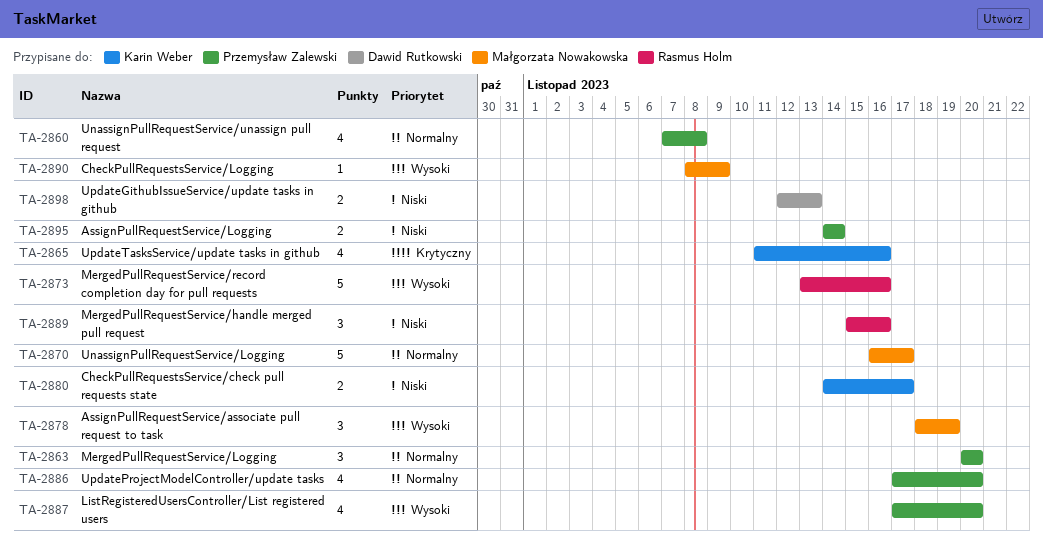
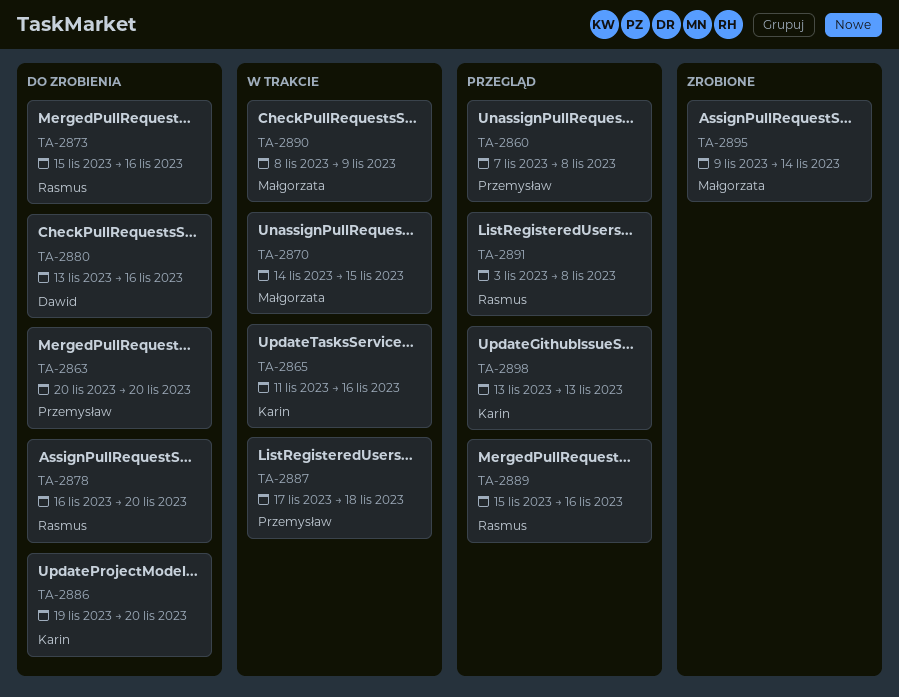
TA-2870, start: Nov 16 -> Nov 14
TA-2870, due: Nov 17 -> Nov 15
TA-2873, start: Nov 13 -> Nov 15
TA-2878, owner: Małgorzata Nowakowska -> Rasmus Holm
TA-2878, start: Nov 18 -> Nov 16
TA-2878, due: Nov 19 -> Nov 20
TA-2880, owner: Karin Weber -> Dawid Rutkowski
TA-2880, start: Nov 14 -> Nov 13
TA-2880, due: Nov 17 -> Nov 16
TA-2886, owner: Przemysław Zalewski -> Karin Weber
TA-2886, start: Nov 17 -> Nov 19
TA-2887, due: Nov 20 -> Nov 18
TA-2891: none -> present
TA-2895, owner: Przemysław Zalewski -> Małgorzata Nowakowska
TA-2895, start: Nov 14 -> Nov 9
TA-2898, owner: Dawid Rutkowski -> Karin Weber
TA-2898, start: Nov 12 -> Nov 13

